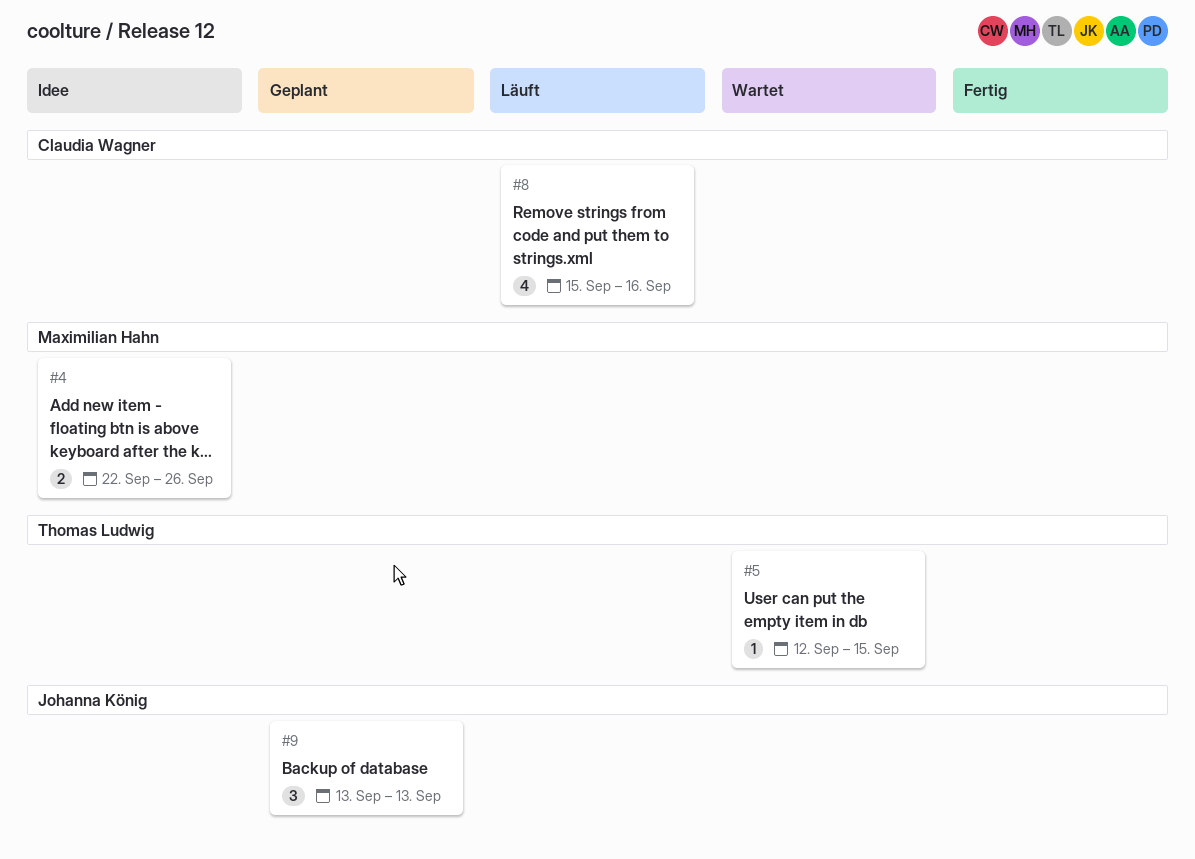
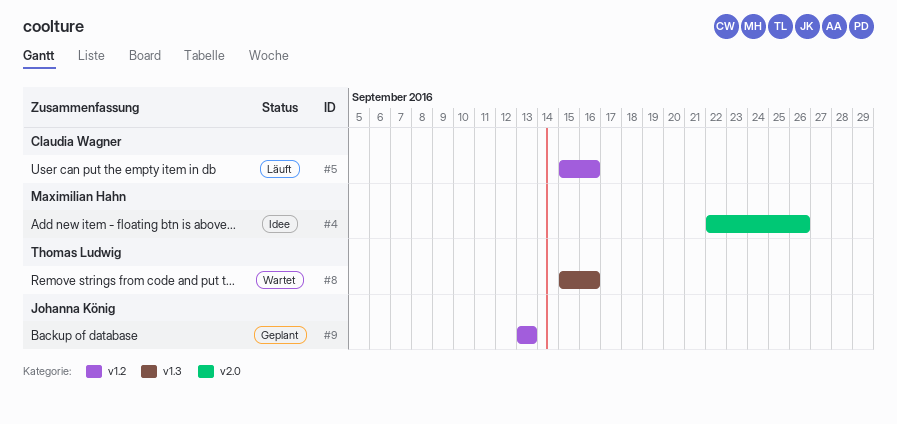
#5, status: Wartet -> Läuft
#5, owner: Thomas Ludwig -> Claudia Wagner
#5, start: Sep 12 -> Sep 15
#5, due: Sep 15 -> Sep 16
#8, status: Läuft -> Wartet
#8, owner: Claudia Wagner -> Thomas Ludwig

